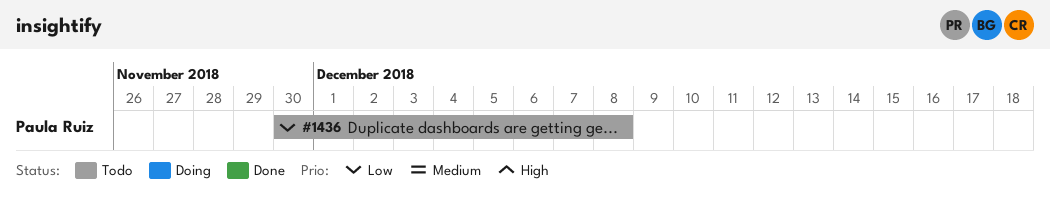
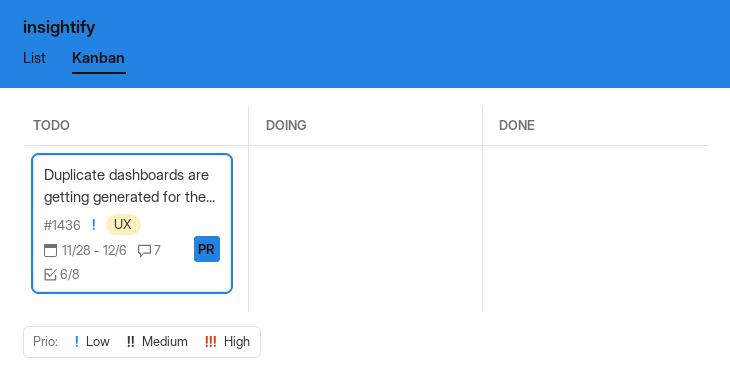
#1436, start: Nov 30 -> Nov 28
#1436, due: Dec 8 -> Dec 6

